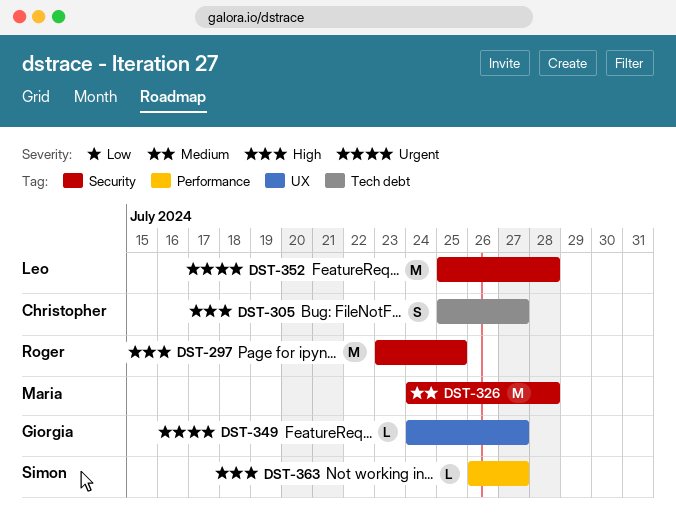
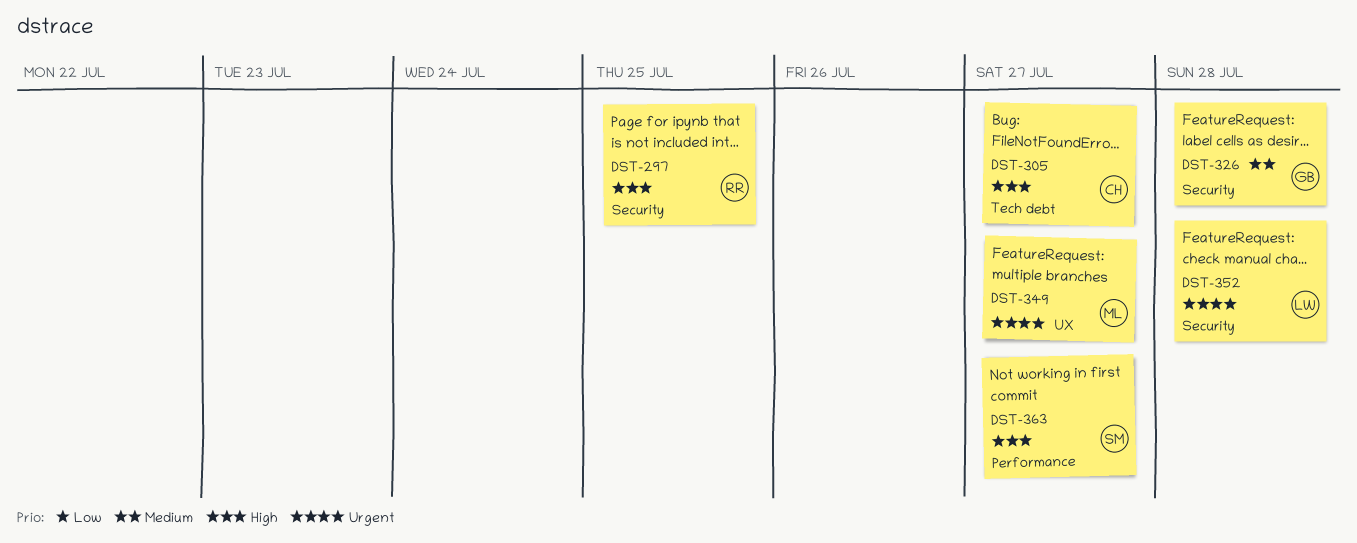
DST-326, owner: Maria -> Giorgia
DST-349, owner: Giorgia -> Maria

